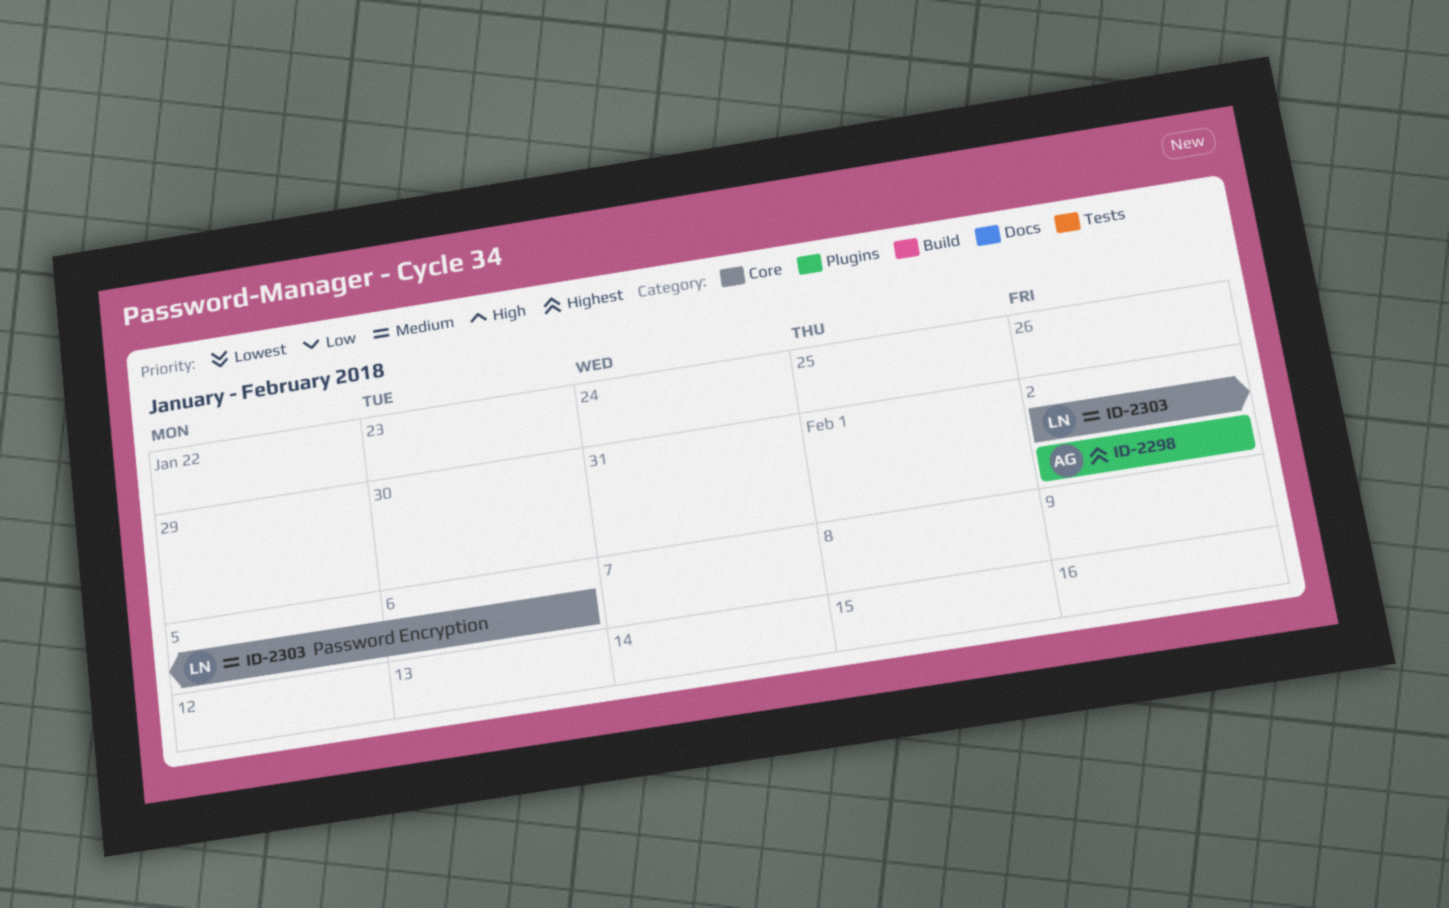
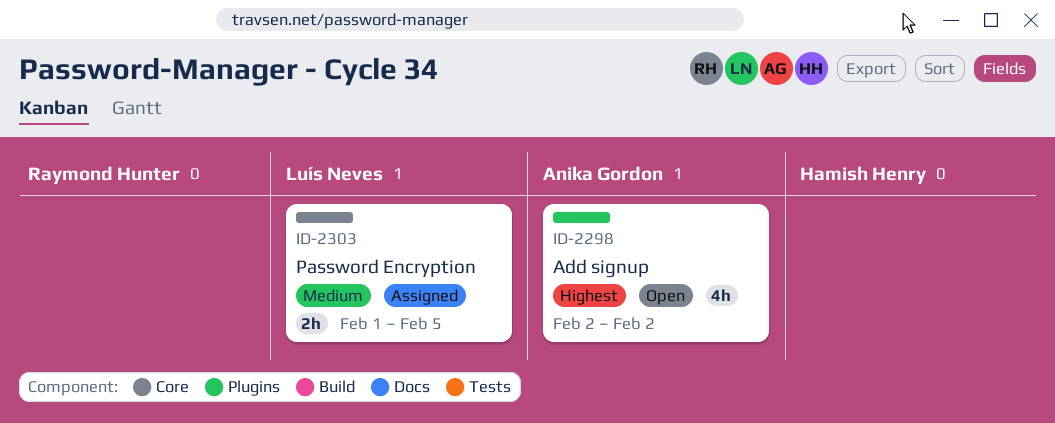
ID-2303, start: Feb 2 -> Feb 1
ID-2303, due: Feb 6 -> Feb 5

